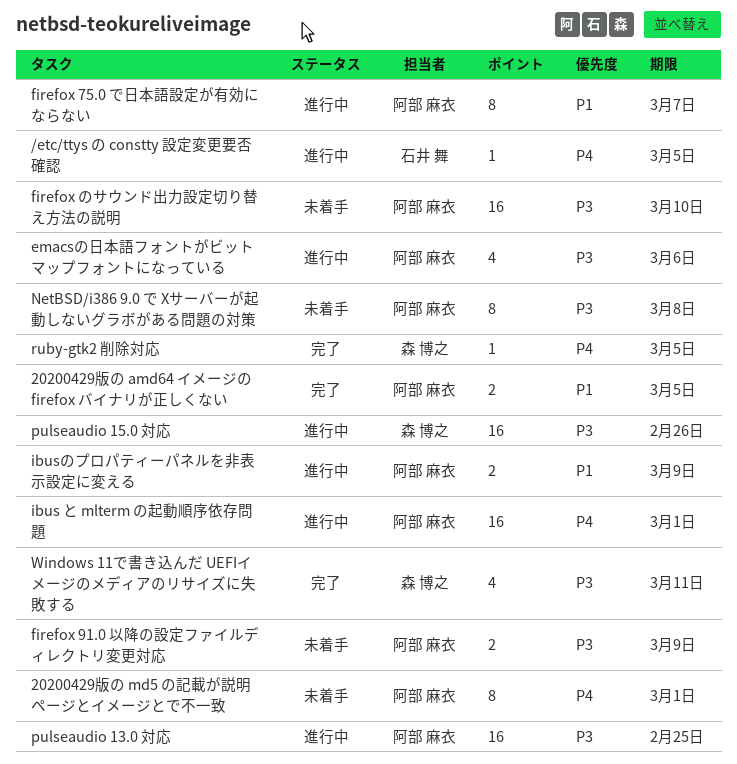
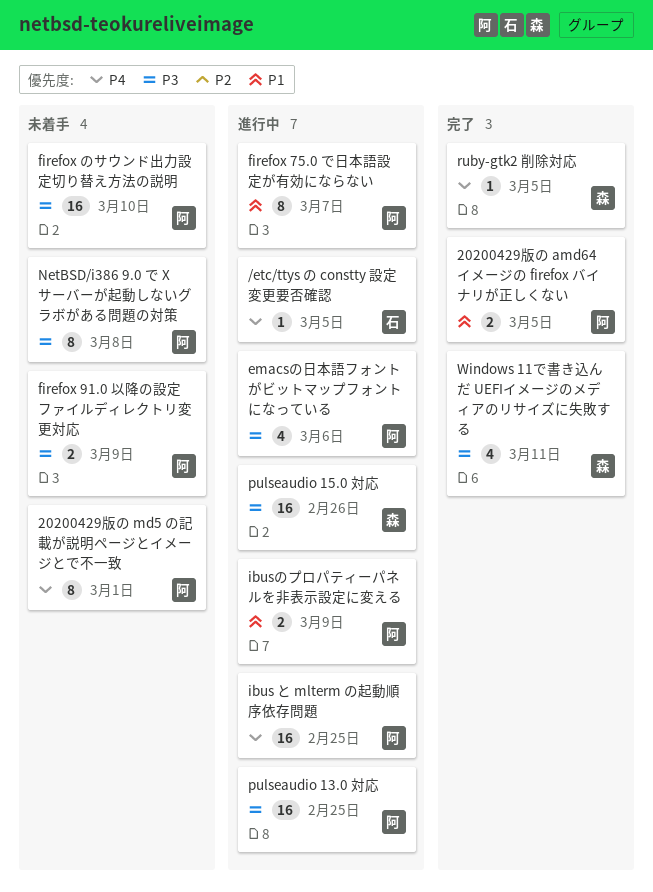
ibus と mlterm の起動順序依存問題, due: Mar 1 -> Feb 25

